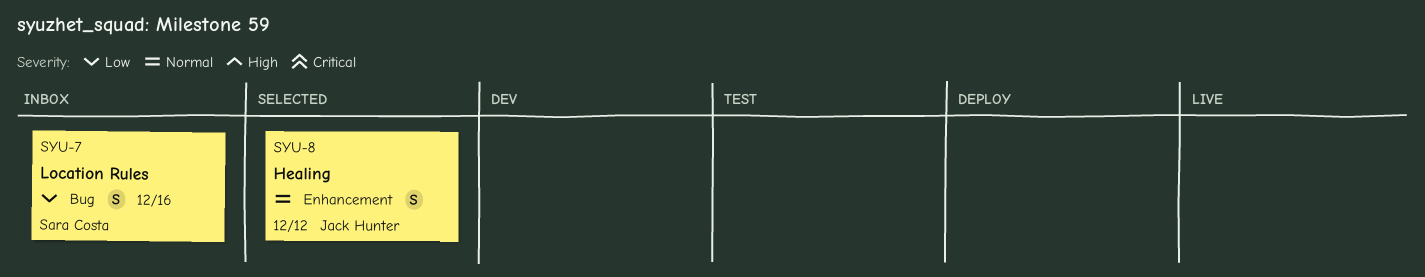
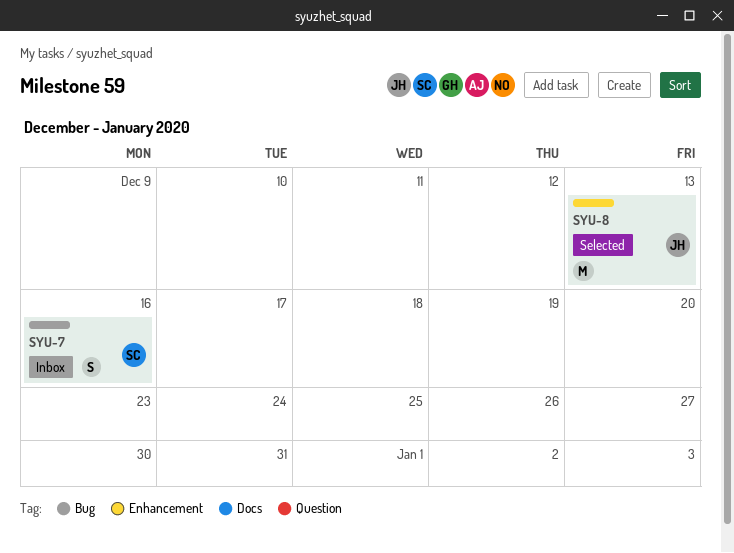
SYU-8, estimate: S -> M
SYU-8, due: Dec 12 -> Dec 13

